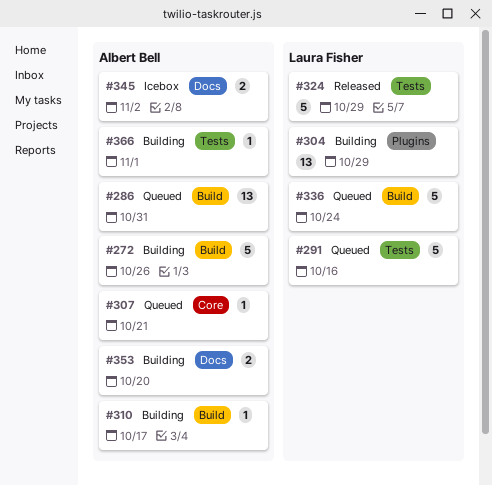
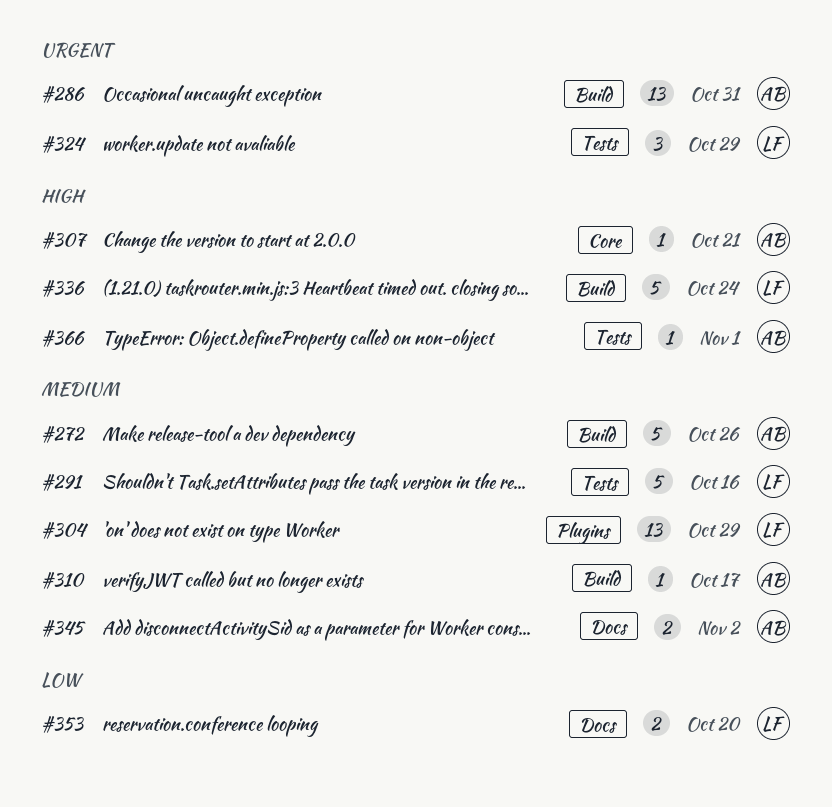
#324, estimate: 5 -> 3
#353, owner: Albert Bell -> Laura Fisher

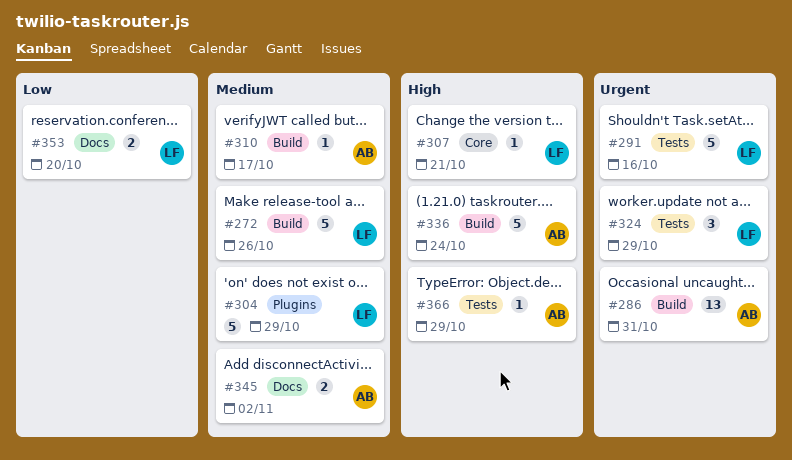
#272, owner: AB -> LF
#291, priority: Medium -> Urgent
#304, estimate: 13 -> 5
#307, owner: AB -> LF
#336, owner: LF -> AB
#366, due: Nov 1 -> Oct 29

